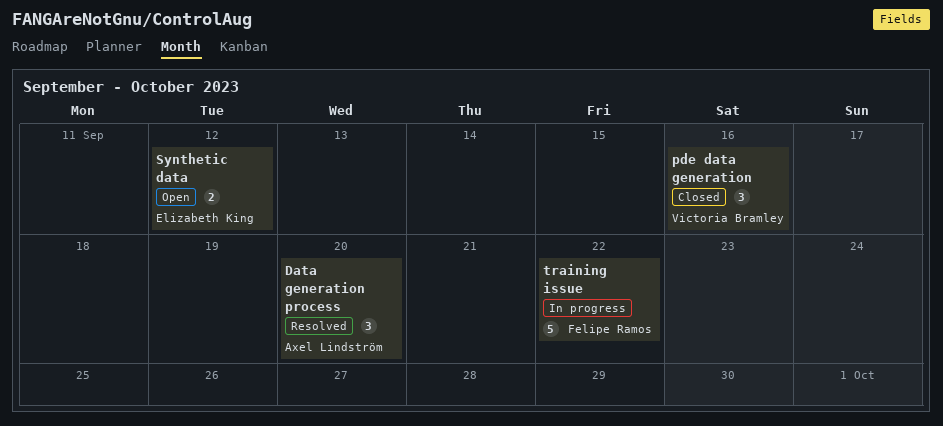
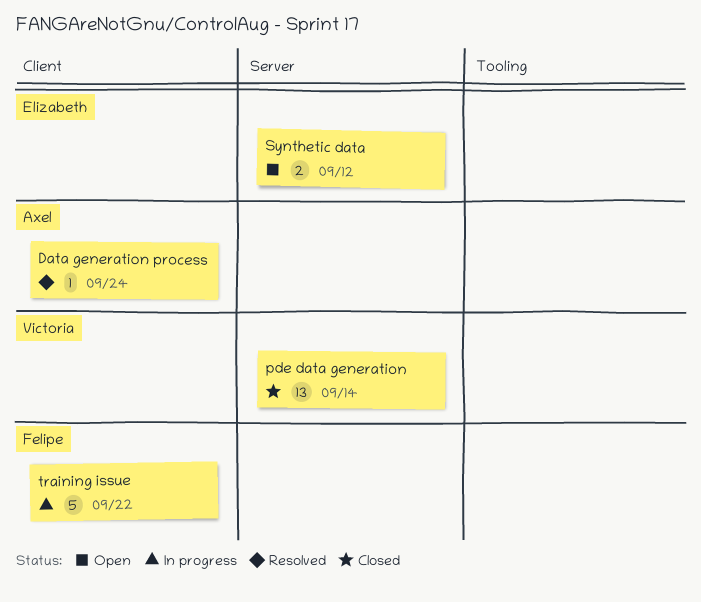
Data generation process, estimate: 3 -> 1
Data generation process, due: Sep 20 -> Sep 24
pde data generation, estimate: 3 -> 13
pde data generation, due: Sep 16 -> Sep 14

